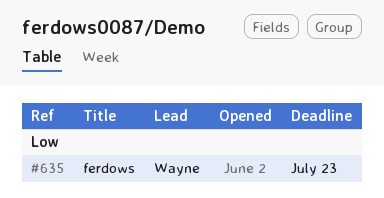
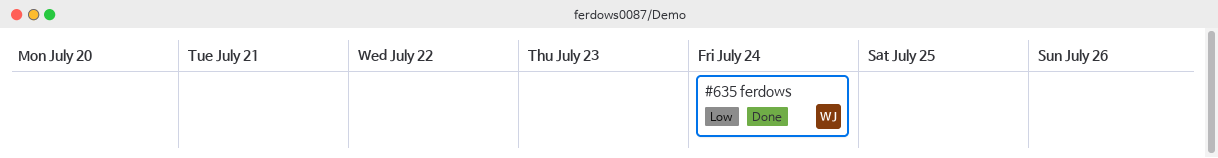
#635, due: Jul 23 -> Jul 24

